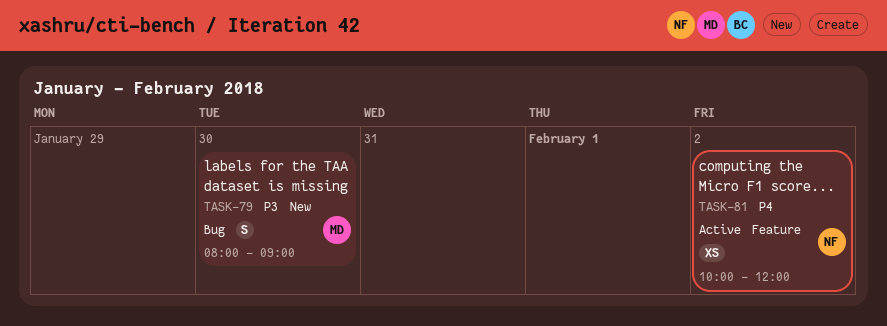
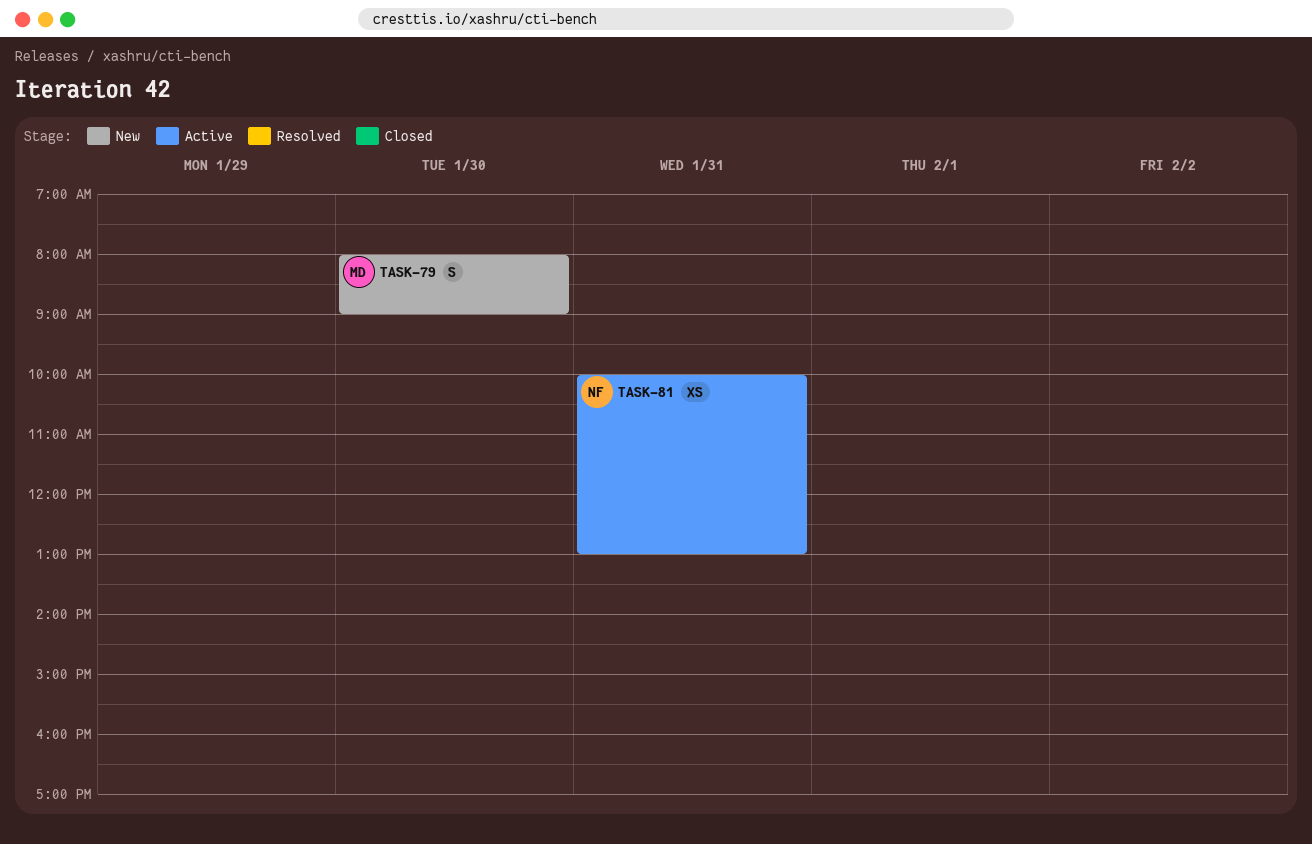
TASK-81, day: Feb 2 -> Jan 31
TASK-81, ends: 12:00 -> 13:00

